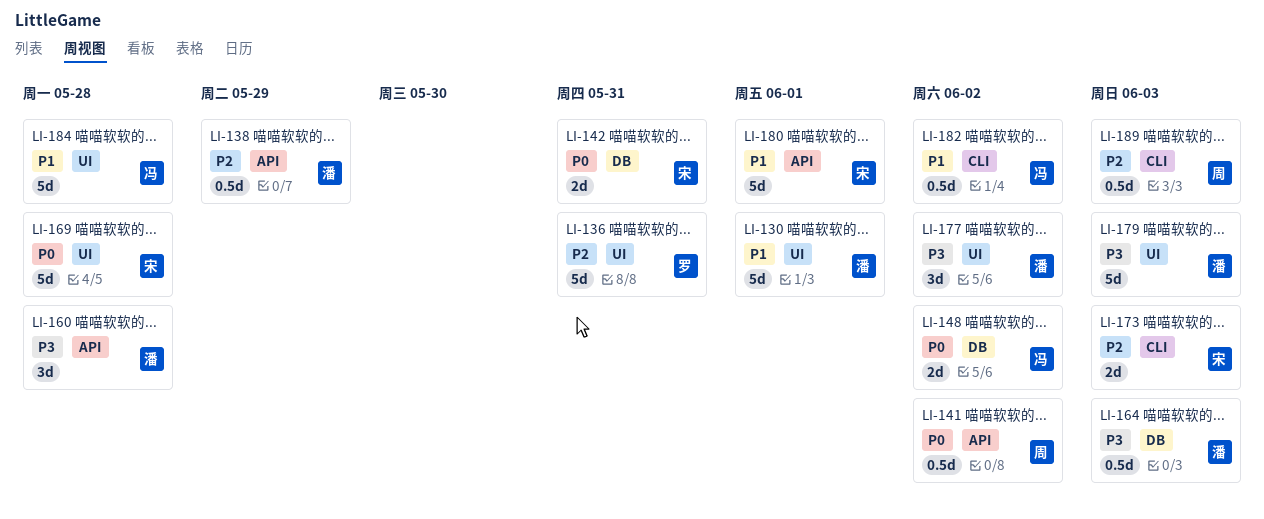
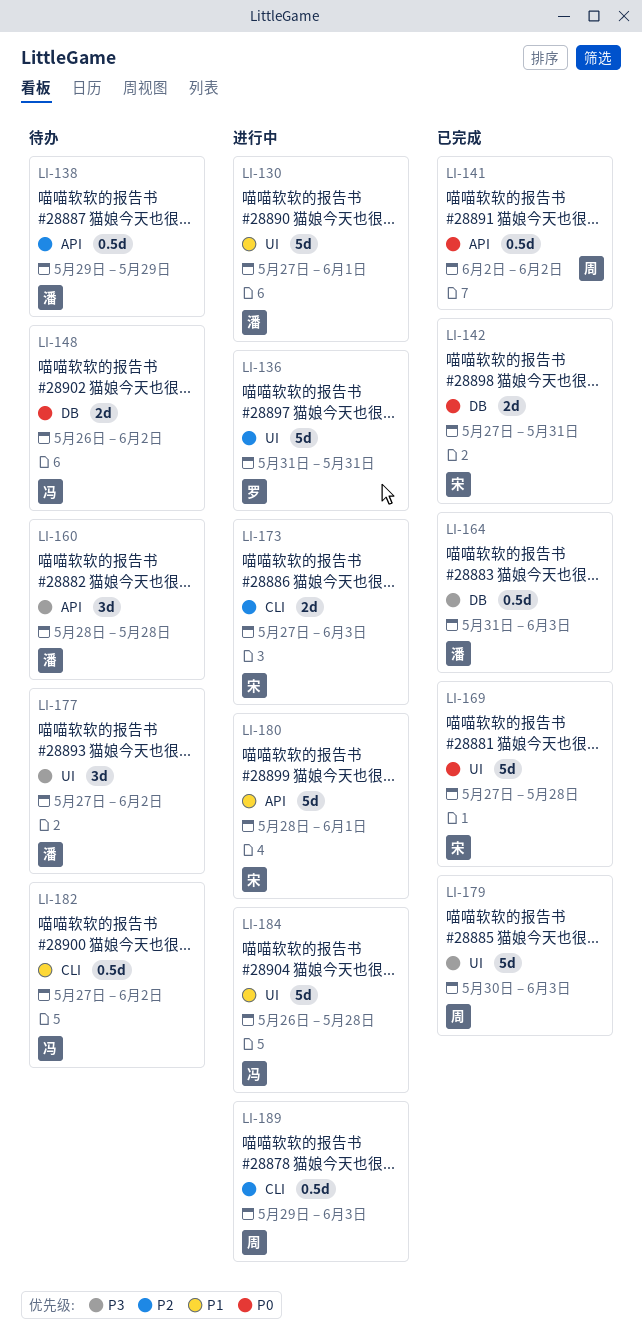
LI-179, owner: 潘 -> 周

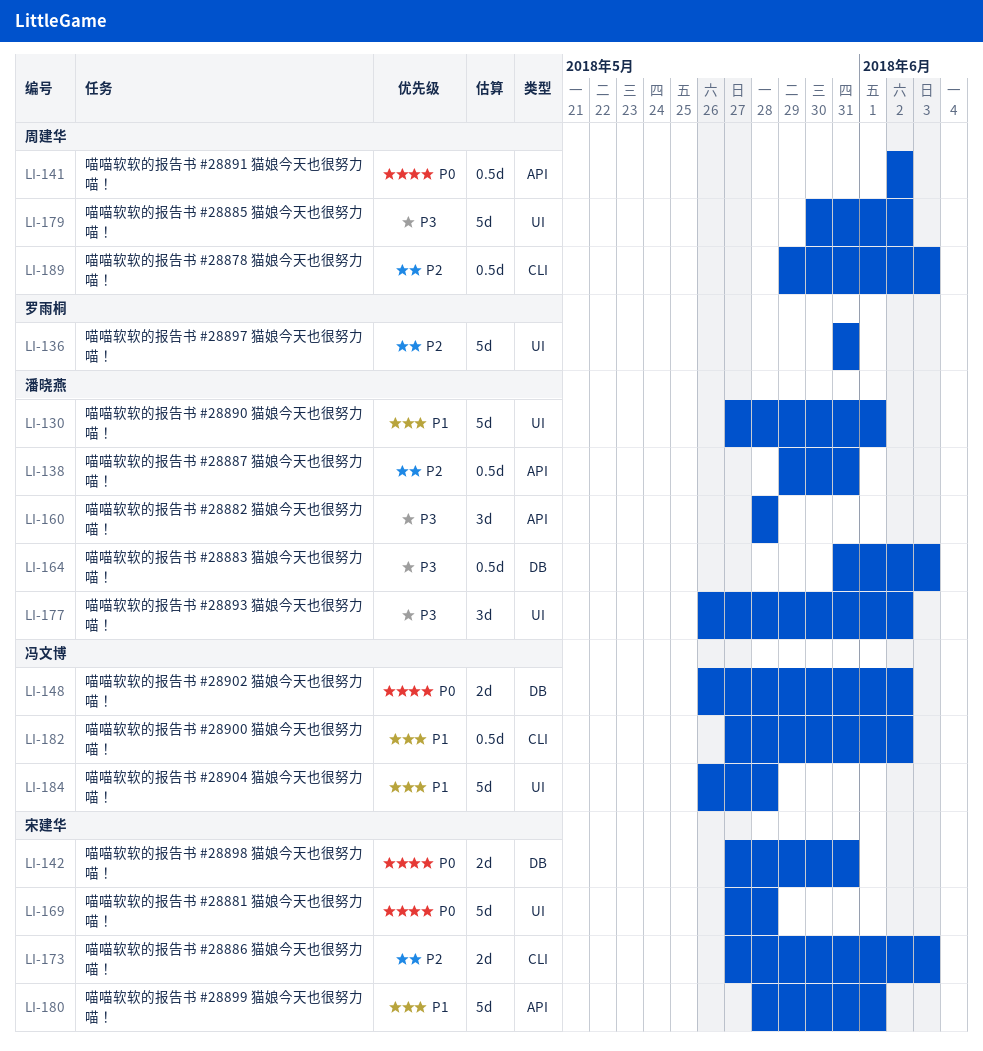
LI-138, due: May 29 -> May 31
LI-177, start: May 27 -> May 26
LI-179, due: Jun 3 -> Jun 2

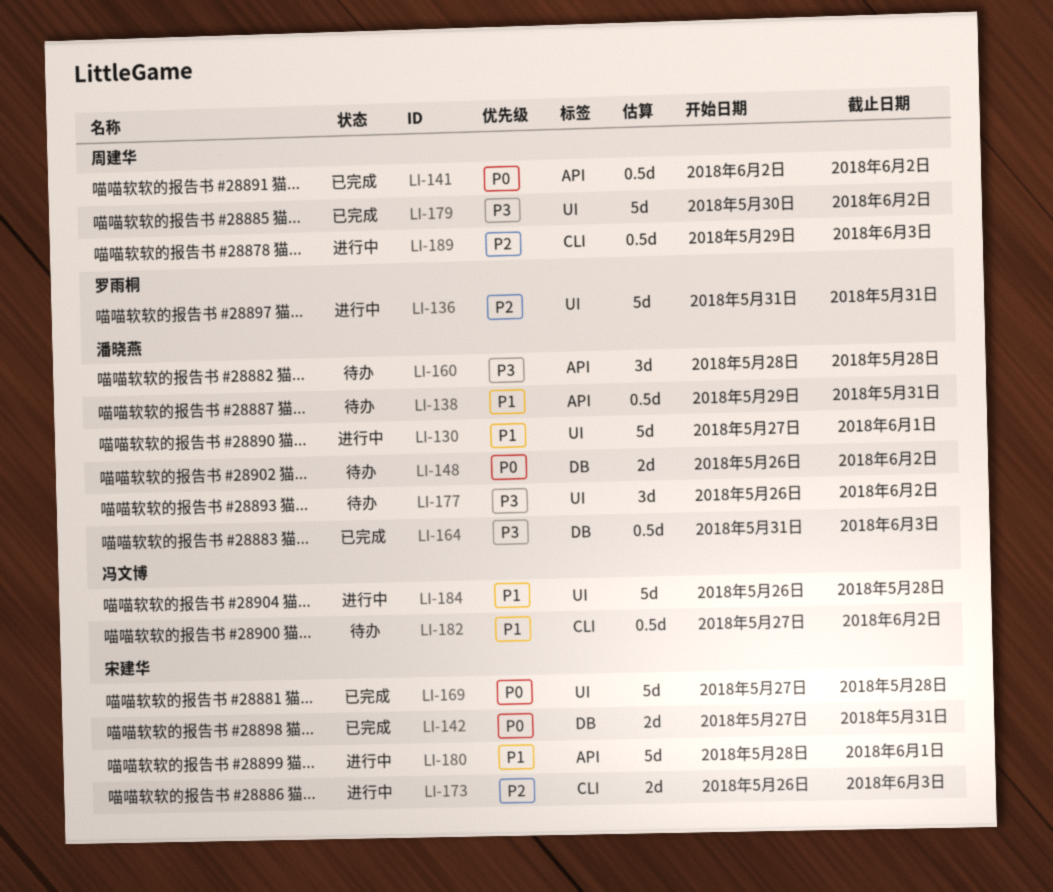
LI-138, priority: P2 -> P1
LI-148, owner: 冯文博 -> 潘晓燕
LI-173, start: May 27 -> May 26

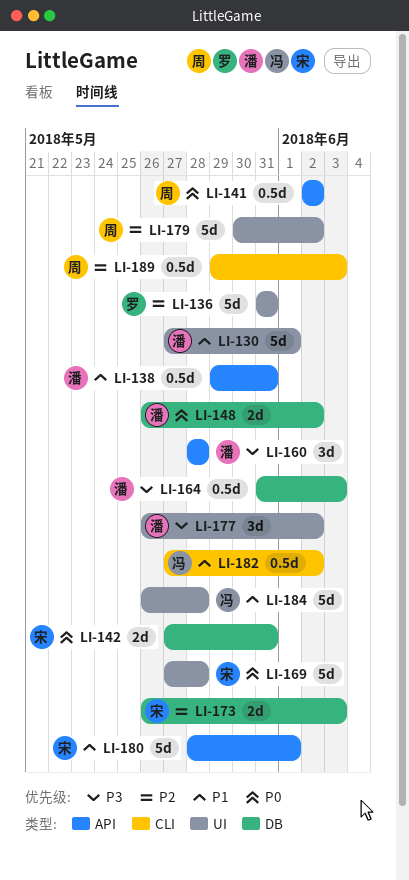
LI-173, label: CLI -> DB
LI-179, priority: P3 -> P2

